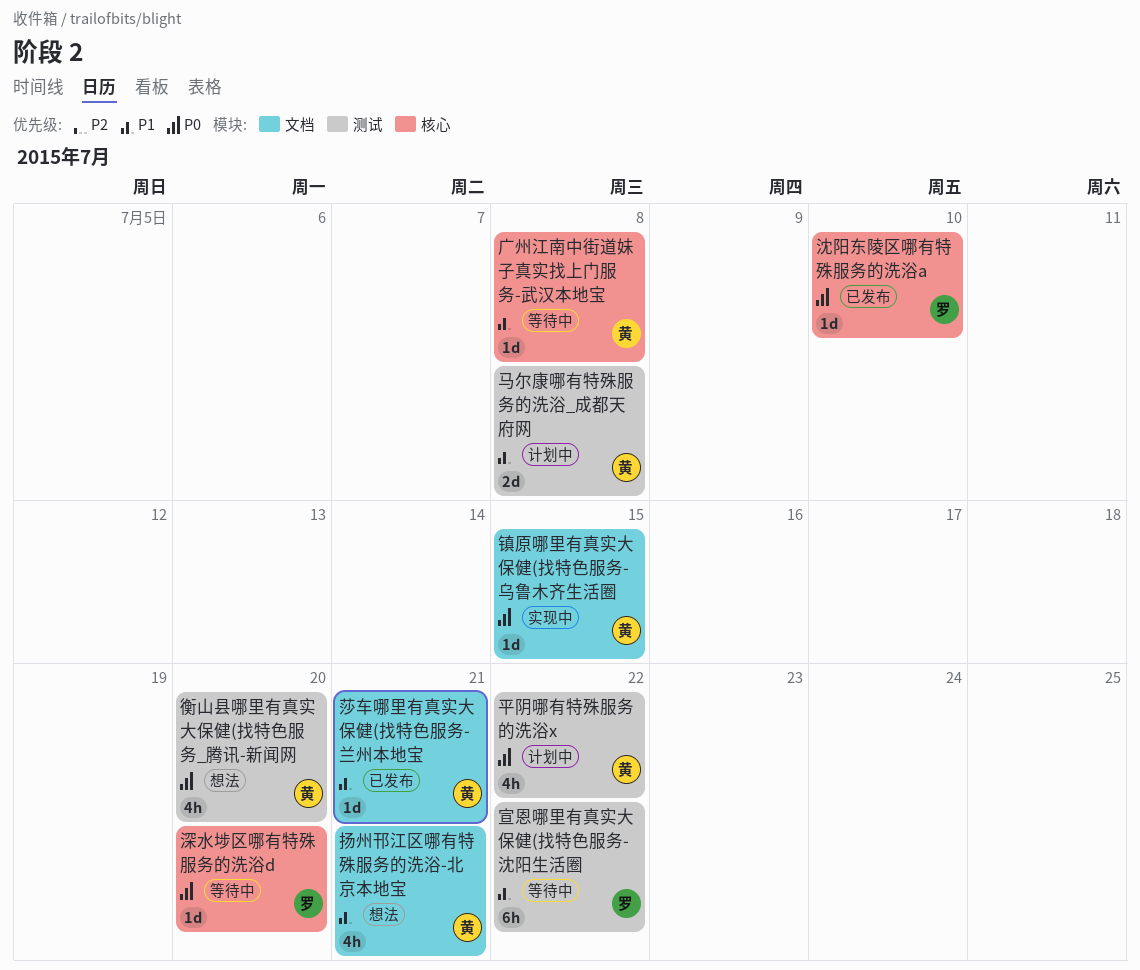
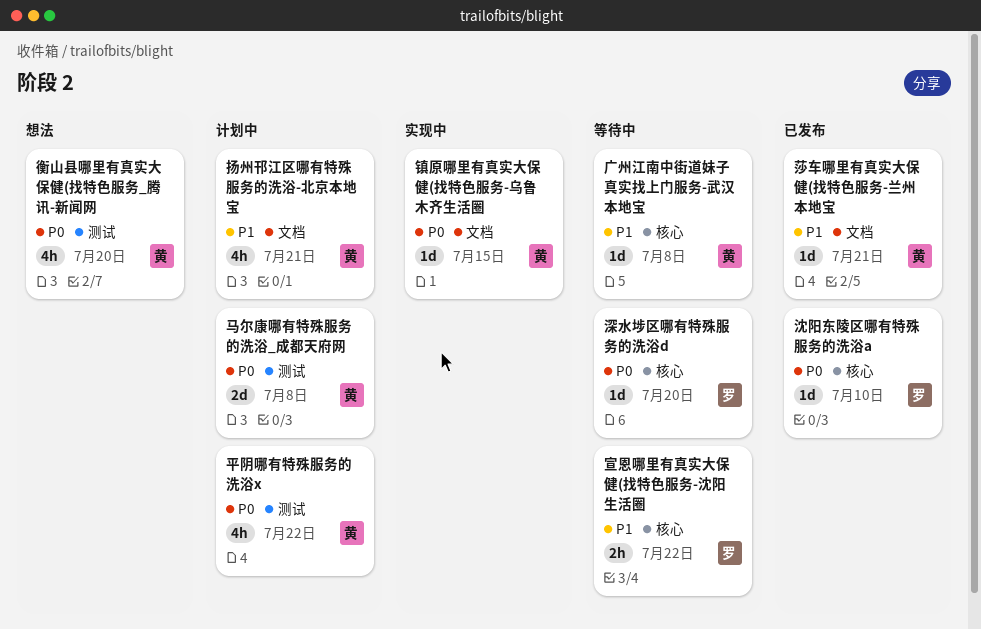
宣恩哪里有真实大保健(找特色服务-沈阳生活圈, label: 测试 -> 核心
宣恩哪里有真实大保健(找特色服务-沈阳生活圈, estimate: 6h -> 2h
扬州邗江区哪有特殊服务的洗浴-北京本地宝, status: 想法 -> 计划中
马尔康哪有特殊服务的洗浴_成都天府网, priority: P1 -> P0

